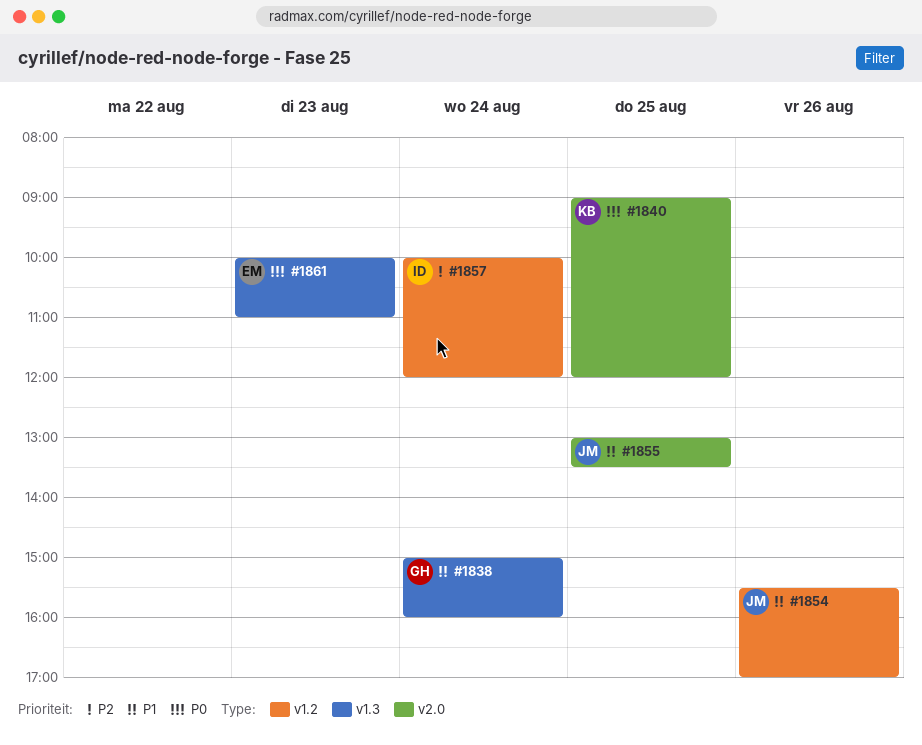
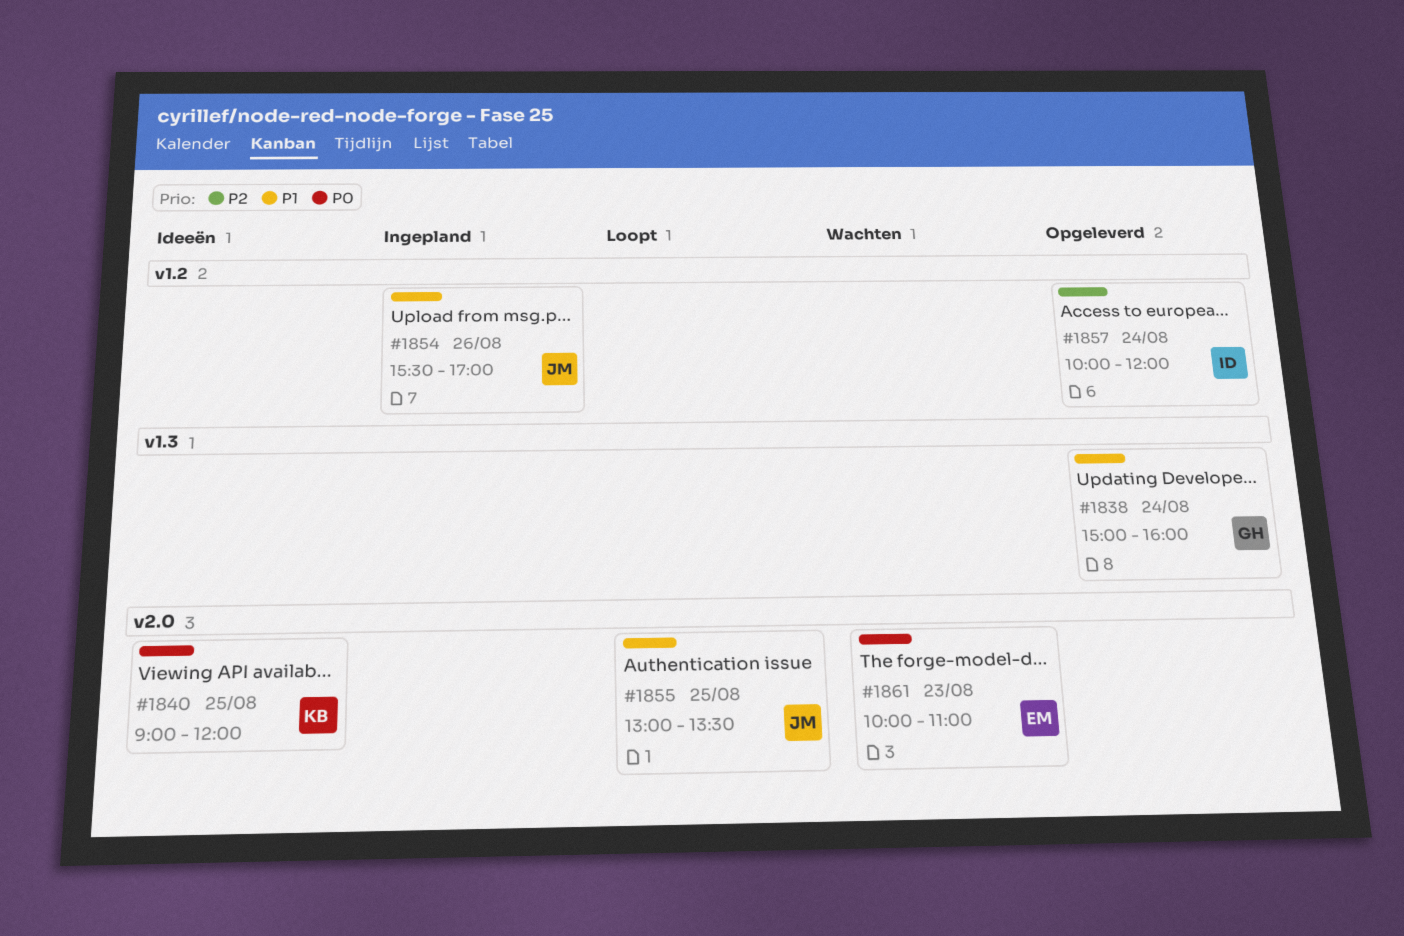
#1861, label: v1.3 -> v2.0

